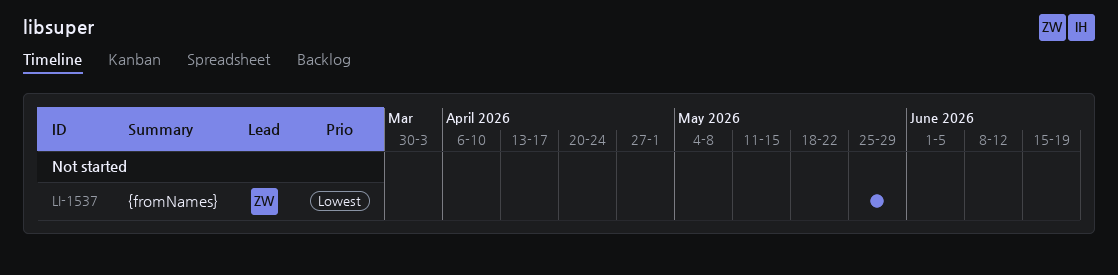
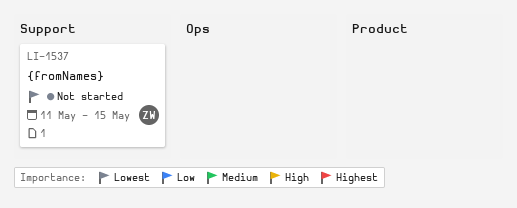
LI-1537, start: May 25 -> May 11
LI-1537, due: May 29 -> May 15

